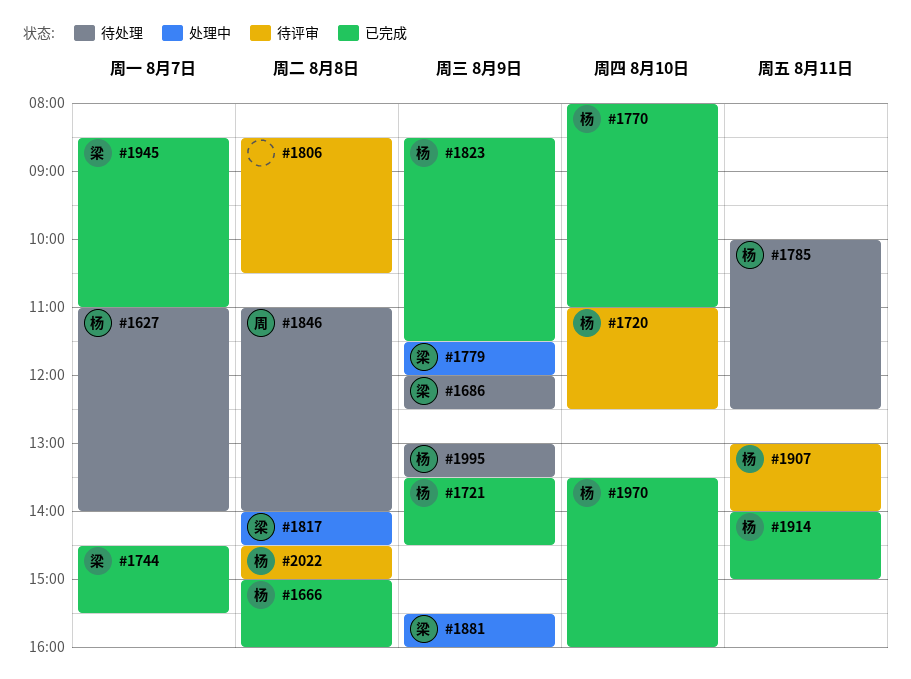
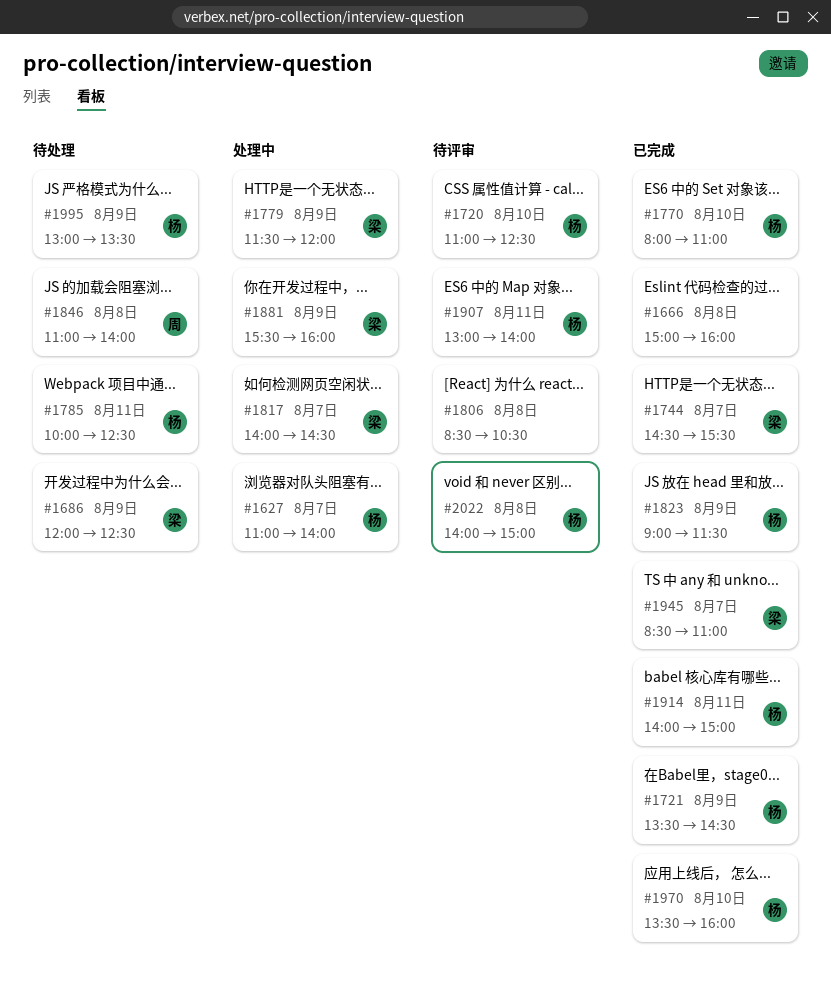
#1627, status: 待处理 -> 处理中
#1666, owner: 杨 -> none
#1817, day: Aug 8 -> Aug 7
#1823, begins: 08:30 -> 09:00
#2022, begins: 14:30 -> 14:00

